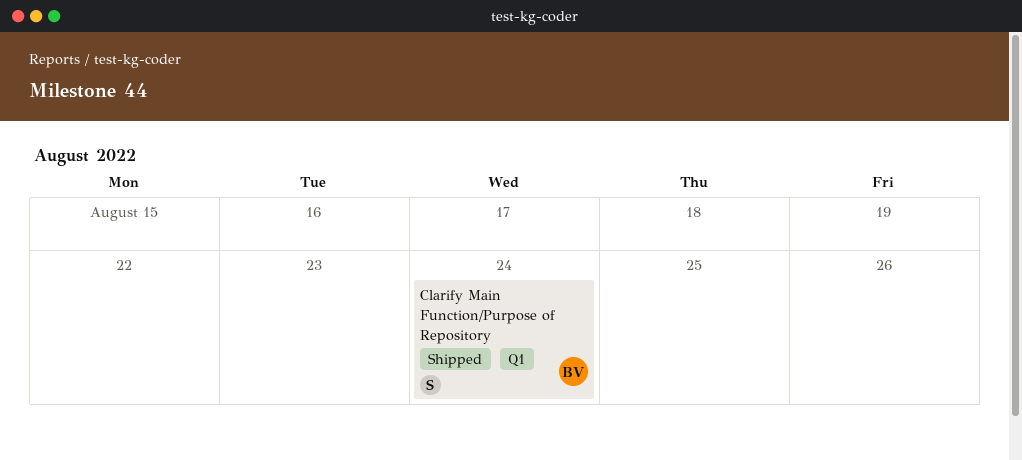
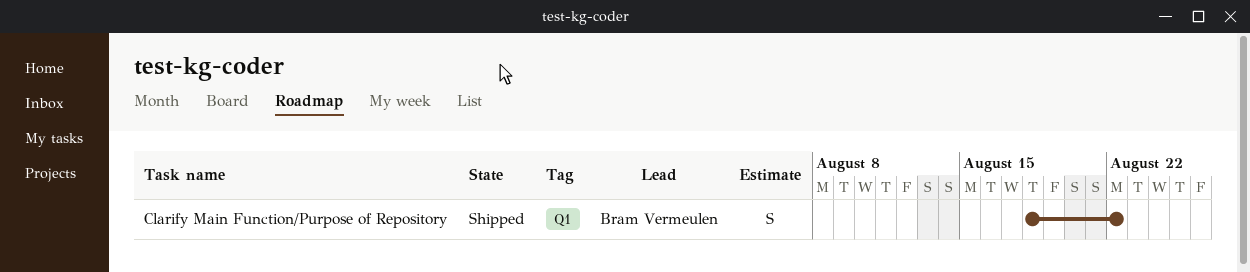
Clarify Main Function/Purpose of Repository, due: Aug 24 -> Aug 22

